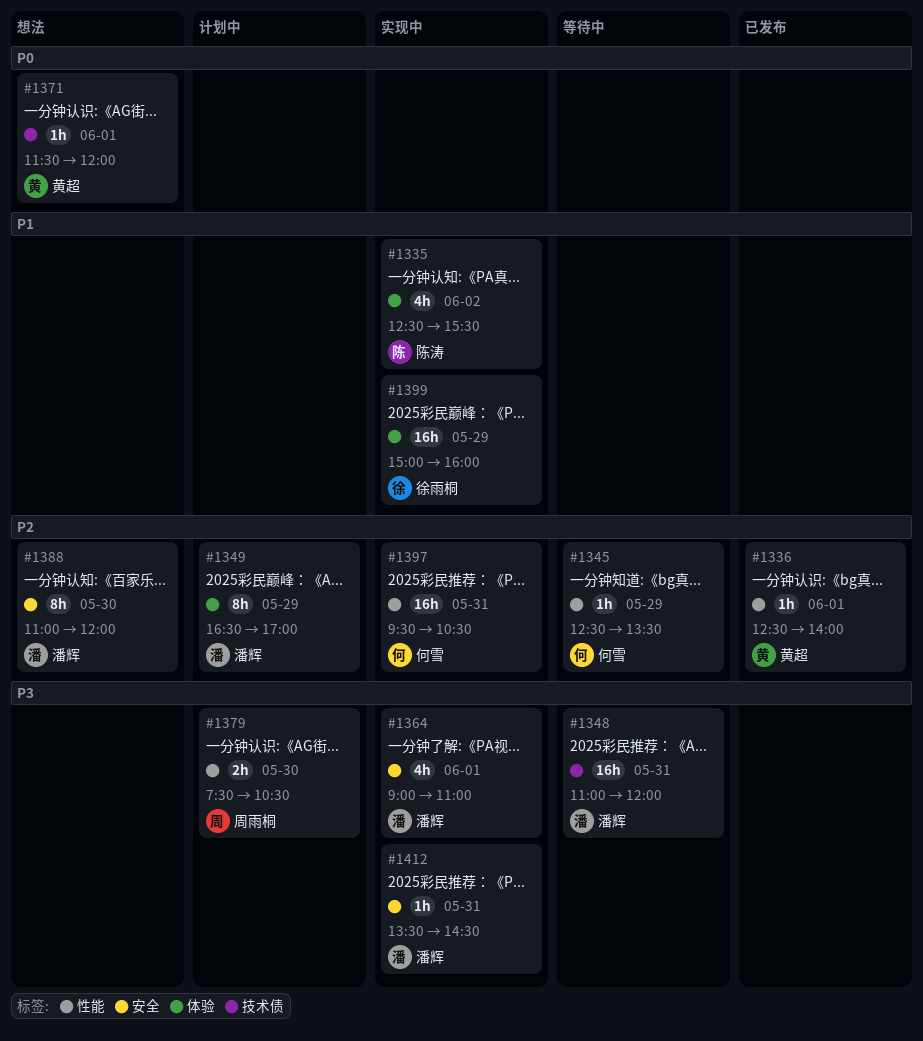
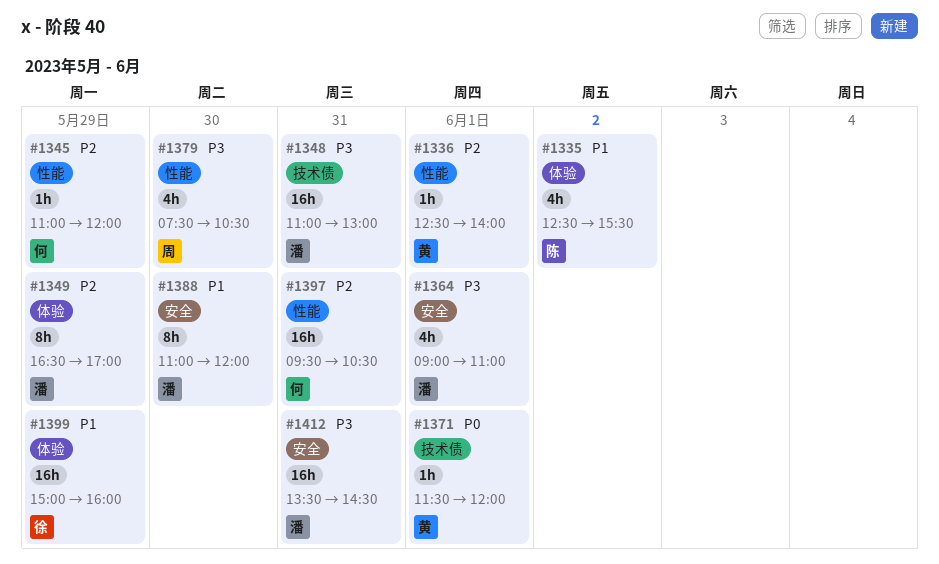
#1345, begins: 12:30 -> 11:00
#1345, ends: 13:30 -> 12:00
#1348, ends: 12:00 -> 13:00
#1379, estimate: 2h -> 4h
#1388, priority: P2 -> P1
#1412, estimate: 1h -> 16h

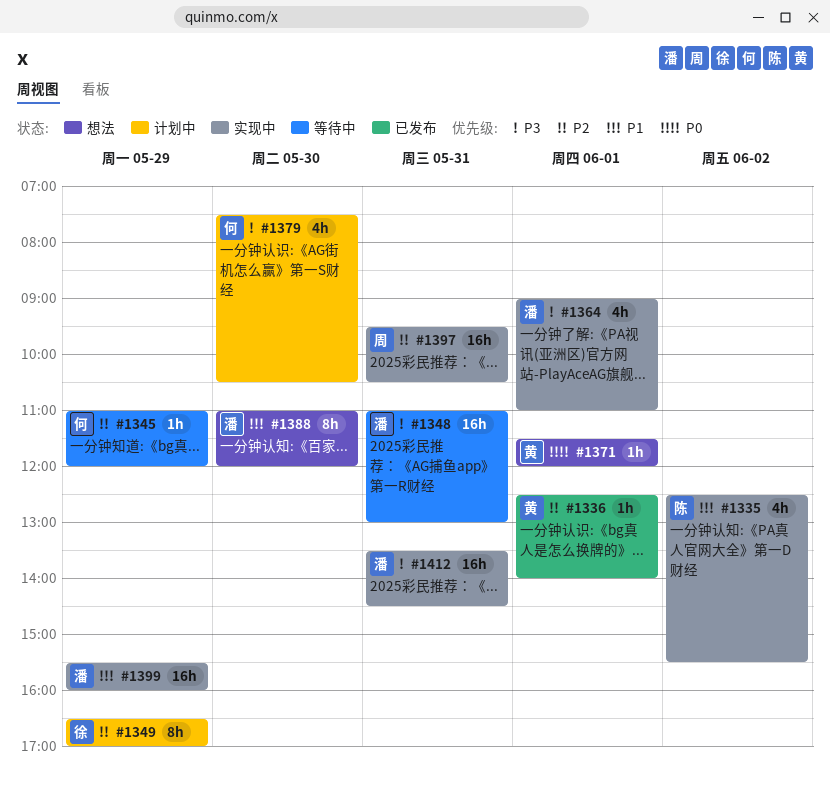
#1349, owner: 潘 -> 徐
#1379, owner: 周 -> 何
#1397, owner: 何 -> 周
#1399, owner: 徐 -> 潘
#1399, begins: 15:00 -> 15:30

